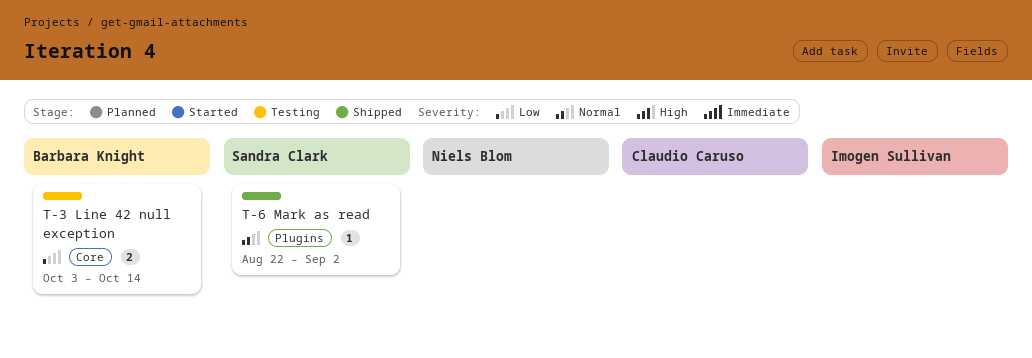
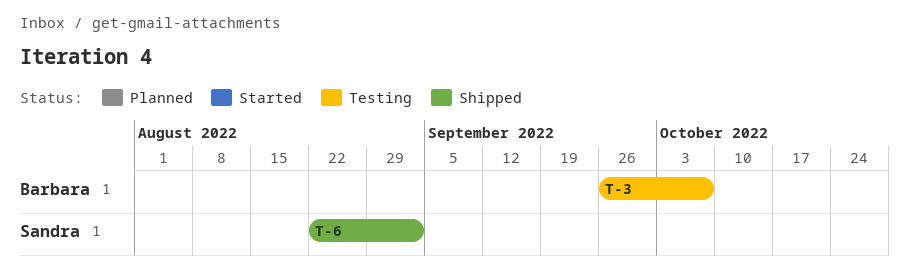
T-3, start: Oct 3 -> Sep 26
T-3, due: Oct 14 -> Oct 7

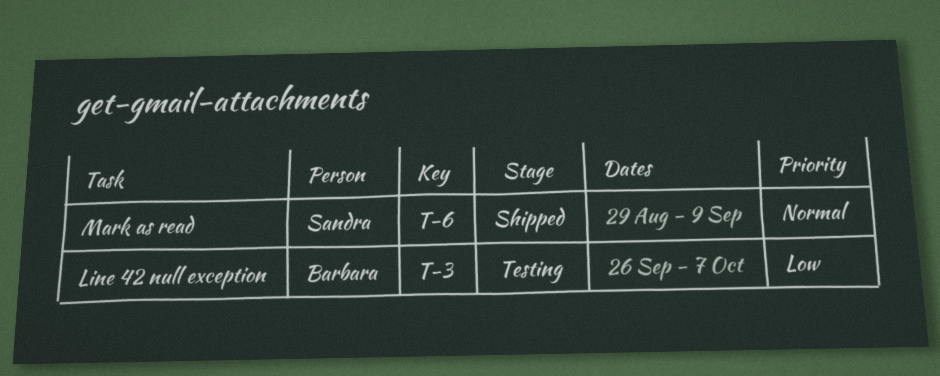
T-6, start: Aug 22 -> Aug 29
T-6, due: Sep 2 -> Sep 9

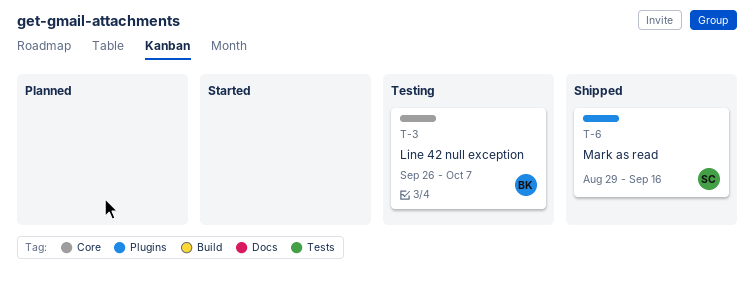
T-6, due: Sep 9 -> Sep 16

